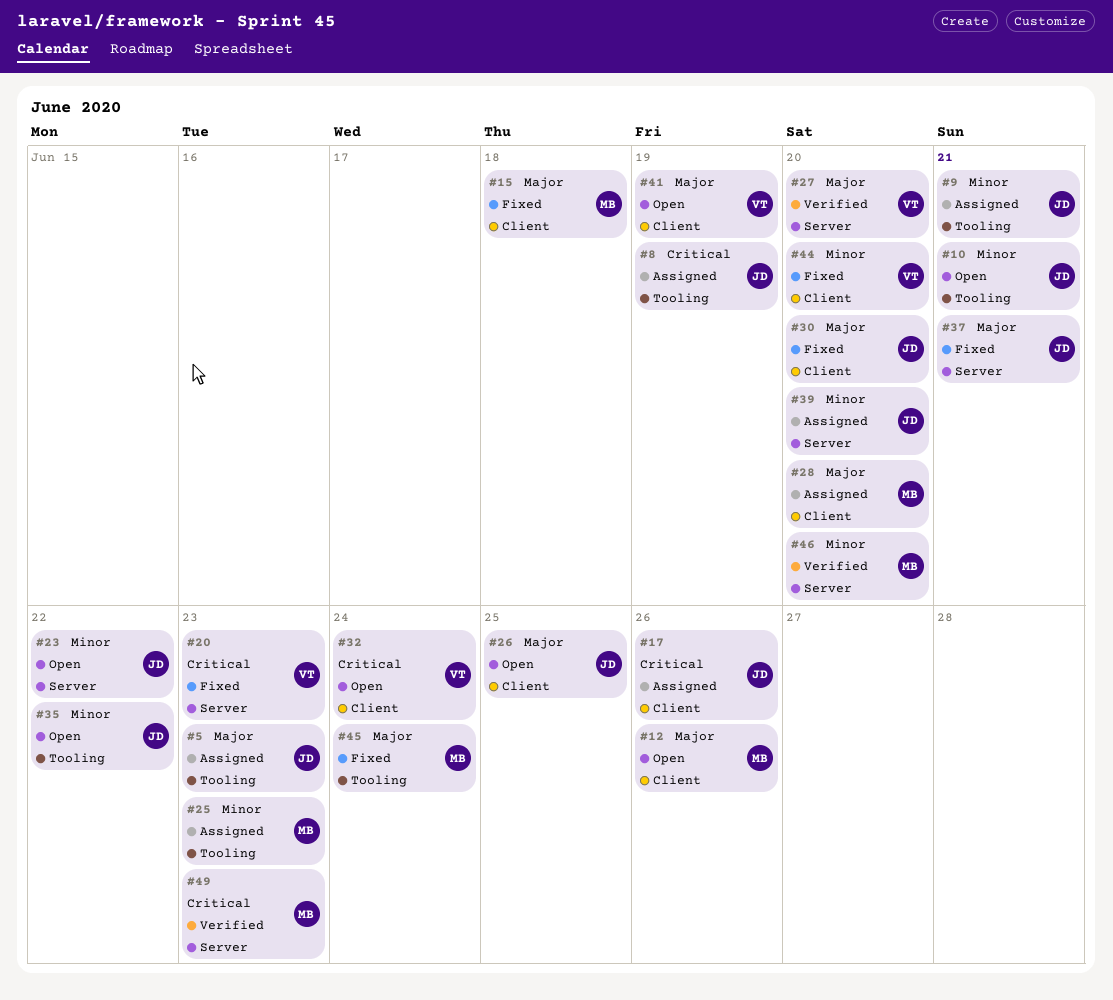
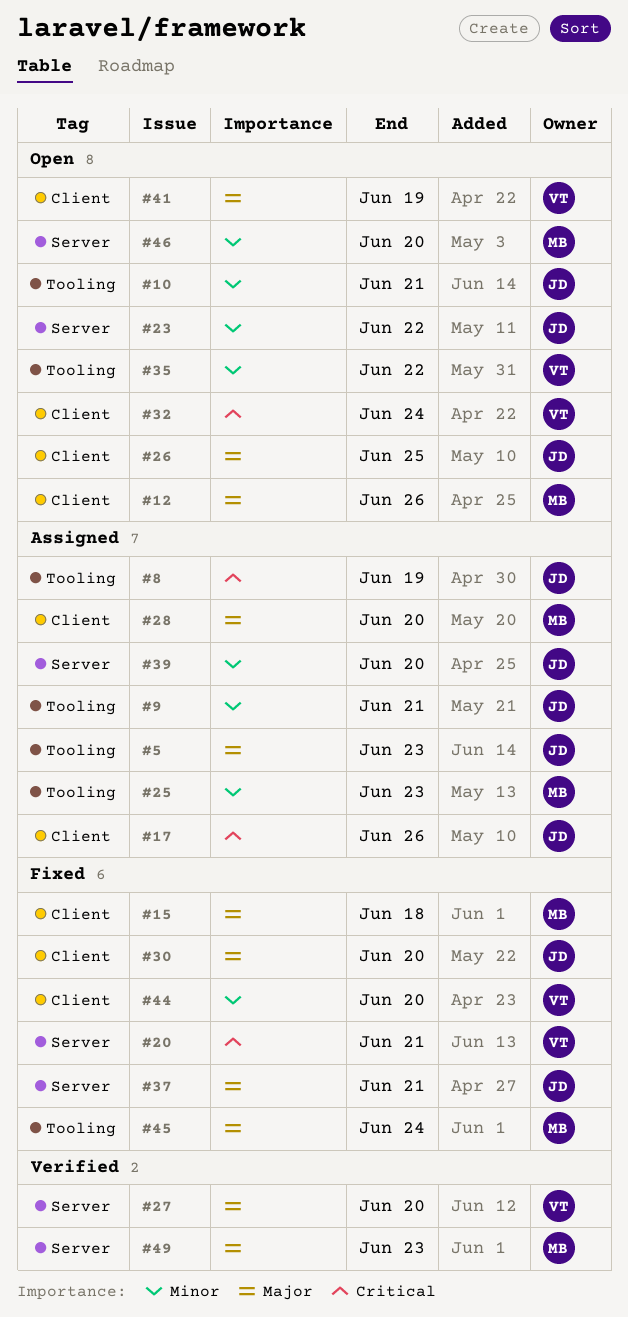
#20, due: Jun 23 -> Jun 21
#35, owner: JD -> VT
#46, status: Verified -> Open
#49, priority: Critical -> Major

